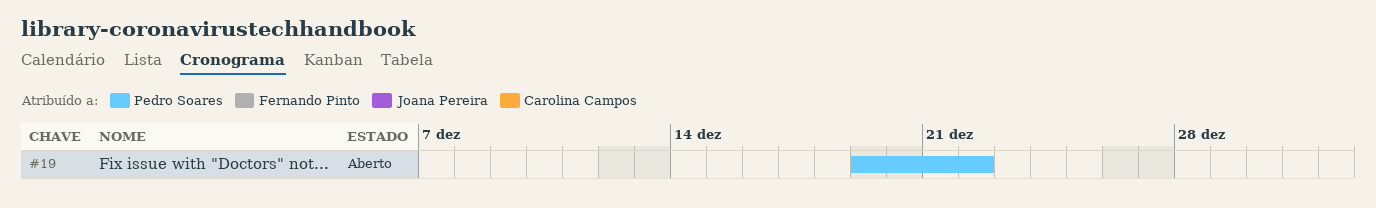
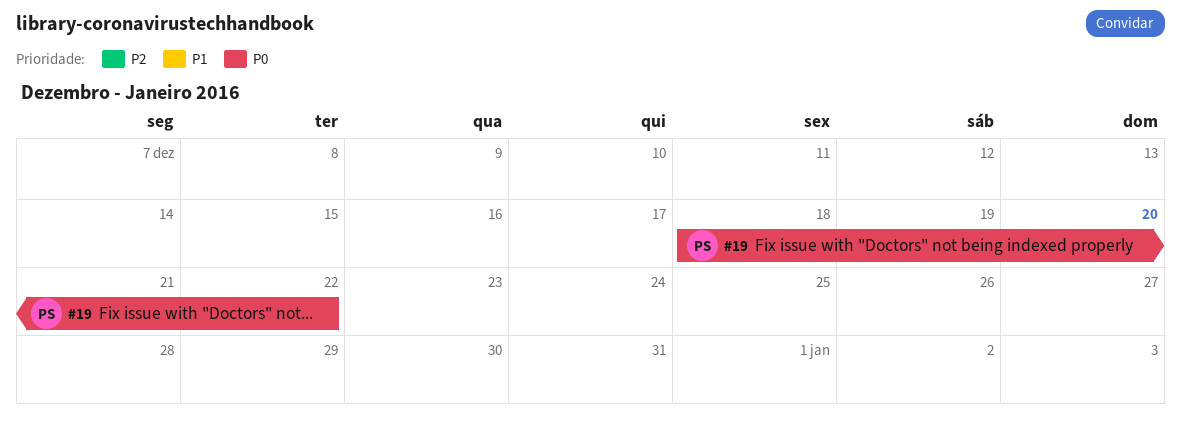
#19, start: Dec 19 -> Dec 18

